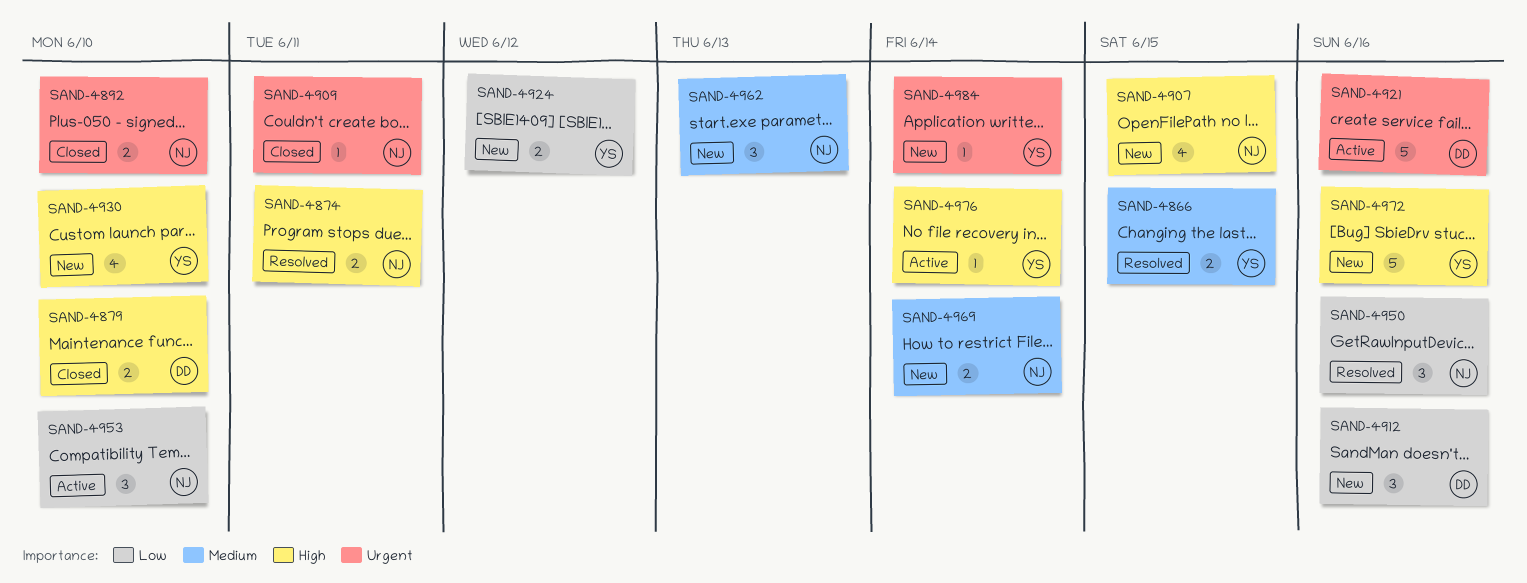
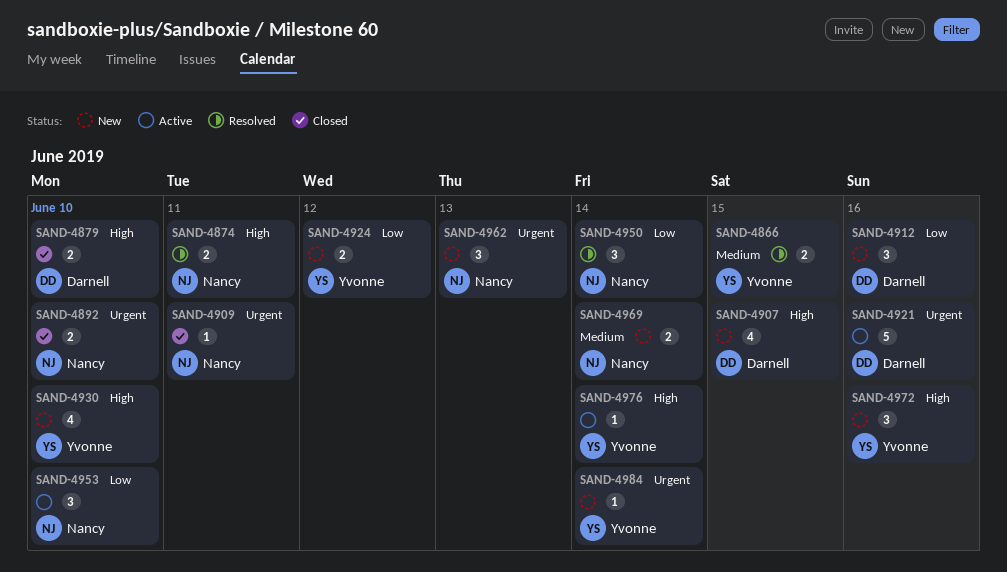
SAND-4907, owner: Nancy -> Darnell
SAND-4950, due: Jun 16 -> Jun 14
SAND-4962, priority: Medium -> Urgent
SAND-4972, estimate: 5 -> 3

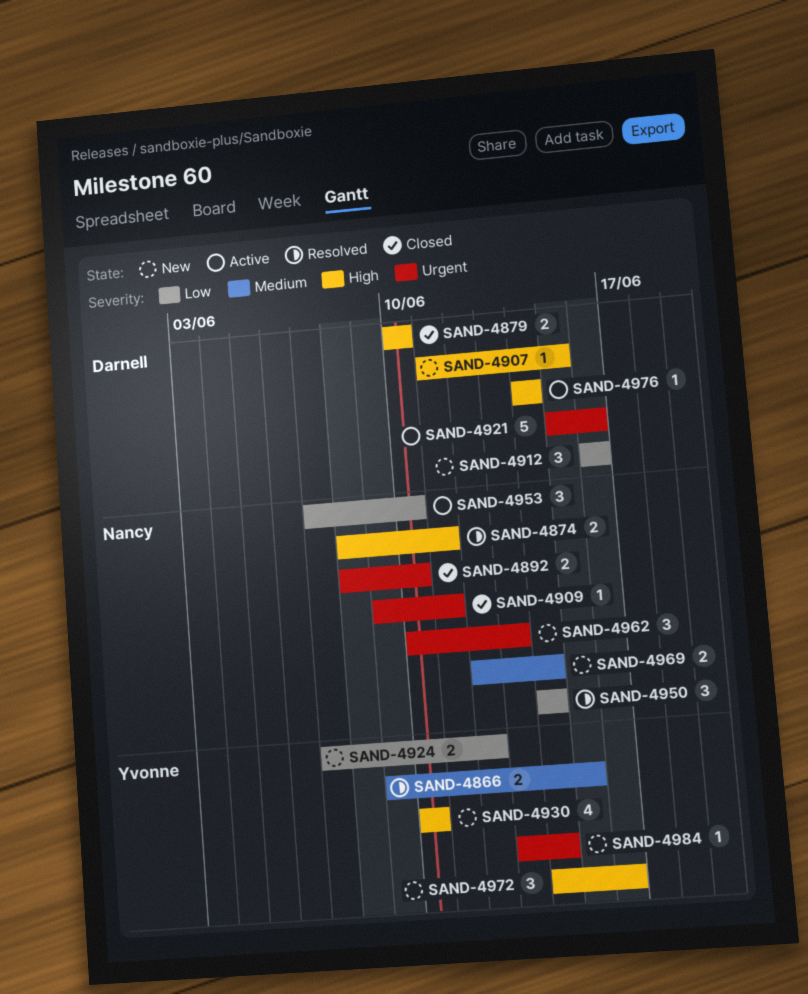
SAND-4907, estimate: 4 -> 1
SAND-4976, owner: Yvonne -> Darnell

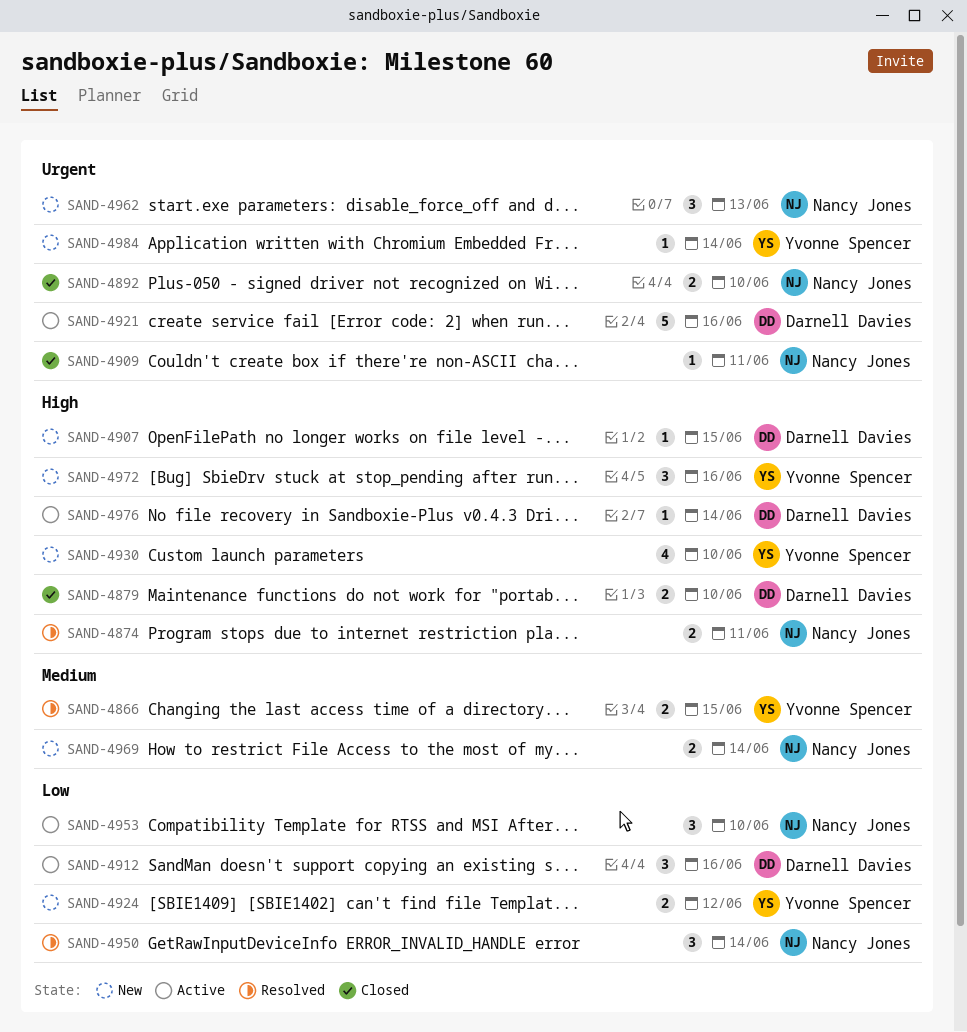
SAND-4912, status: New -> Active

